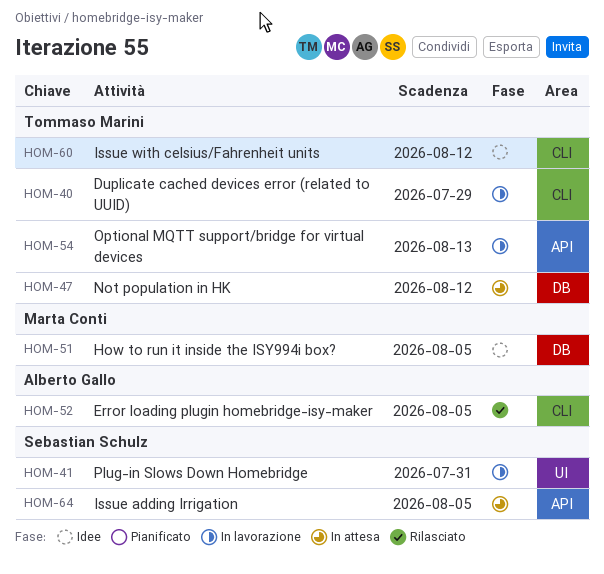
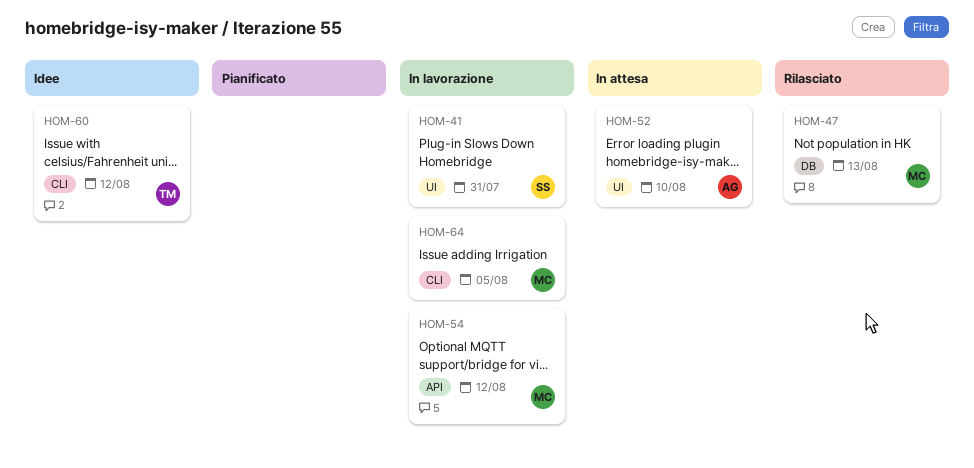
HOM-40: present -> none
HOM-47, status: In attesa -> Rilasciato
HOM-47, owner: Tommaso Marini -> Marta Conti
HOM-47, due: Aug 12 -> Aug 13
HOM-51: present -> none
HOM-52, status: Rilasciato -> In attesa
HOM-52, label: CLI -> UI
HOM-52, due: Aug 5 -> Aug 10
HOM-54, owner: Tommaso Marini -> Marta Conti
HOM-54, due: Aug 13 -> Aug 12
HOM-64, status: In attesa -> In lavorazione
HOM-64, owner: Sebastian Schulz -> Marta Conti
HOM-64, label: API -> CLI

